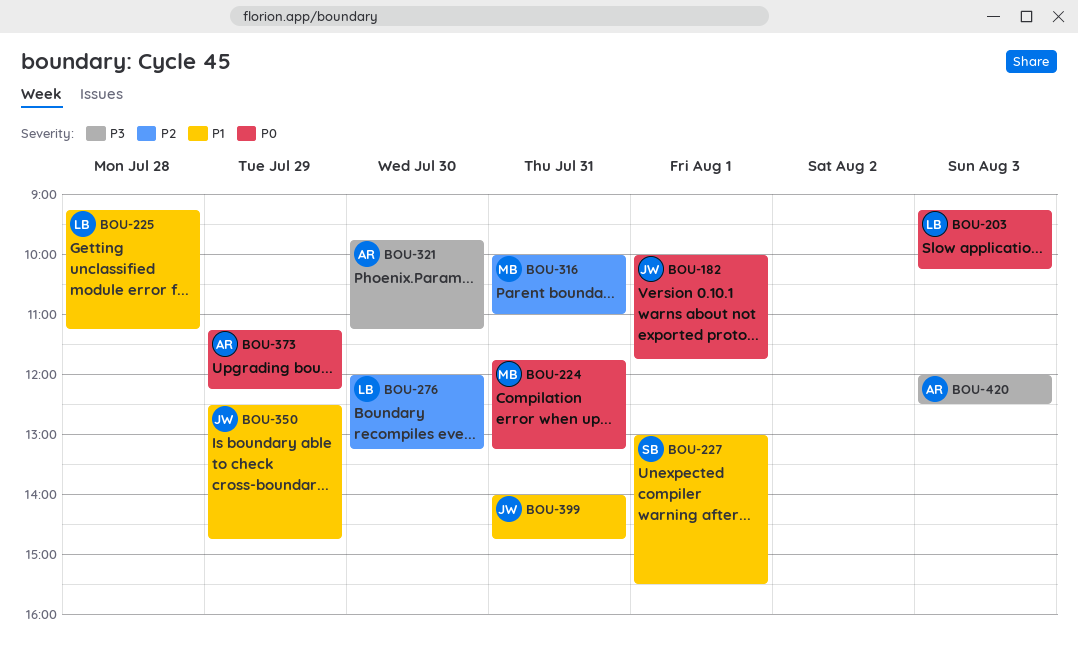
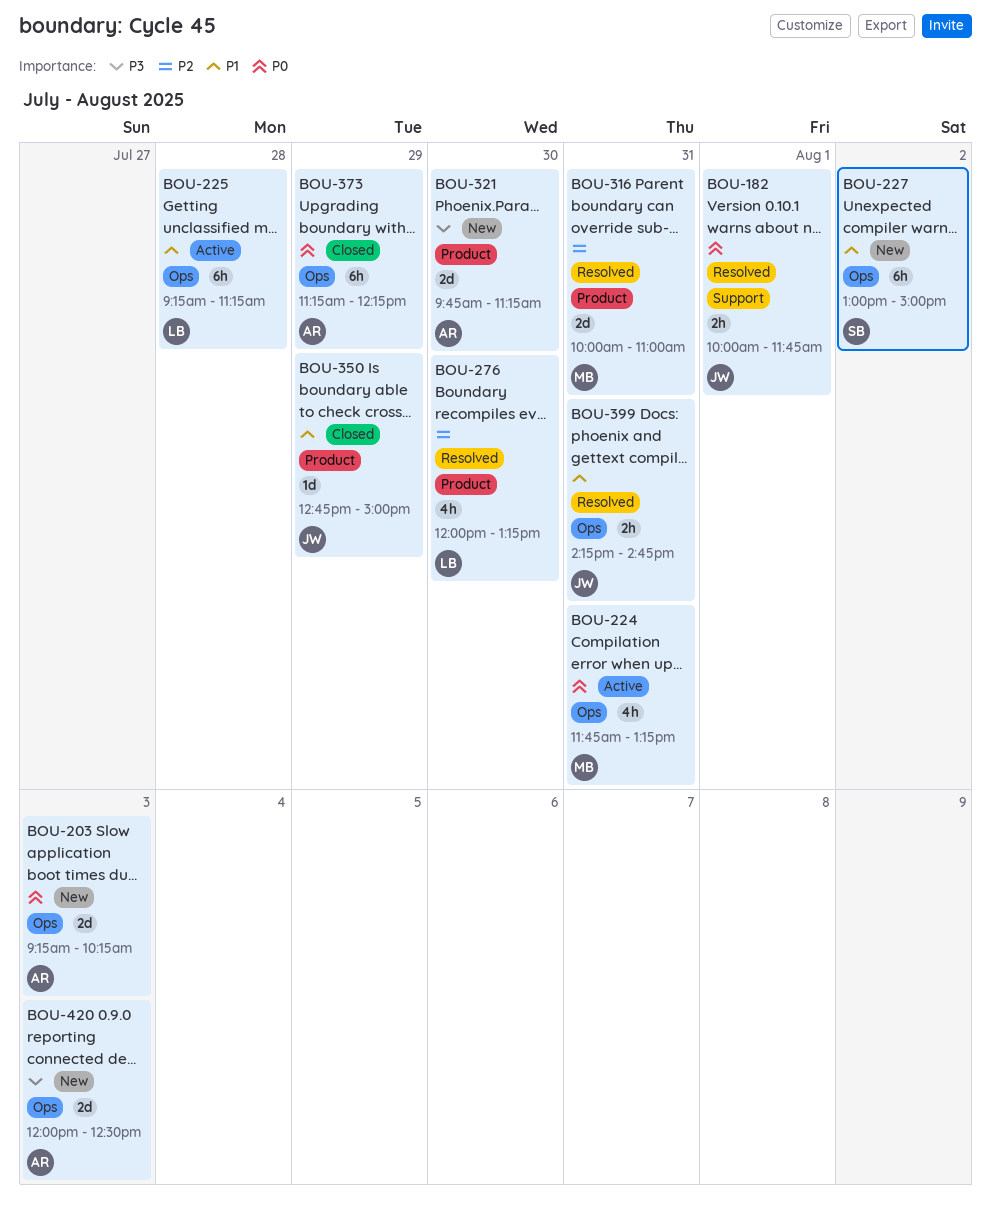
BOU-203, owner: LB -> AR
BOU-227, day: Aug 1 -> Aug 2
BOU-227, ends: 15:30 -> 15:00
BOU-350, begins: 12:30 -> 12:45
BOU-350, ends: 14:45 -> 15:00
BOU-399, begins: 14:00 -> 14:15

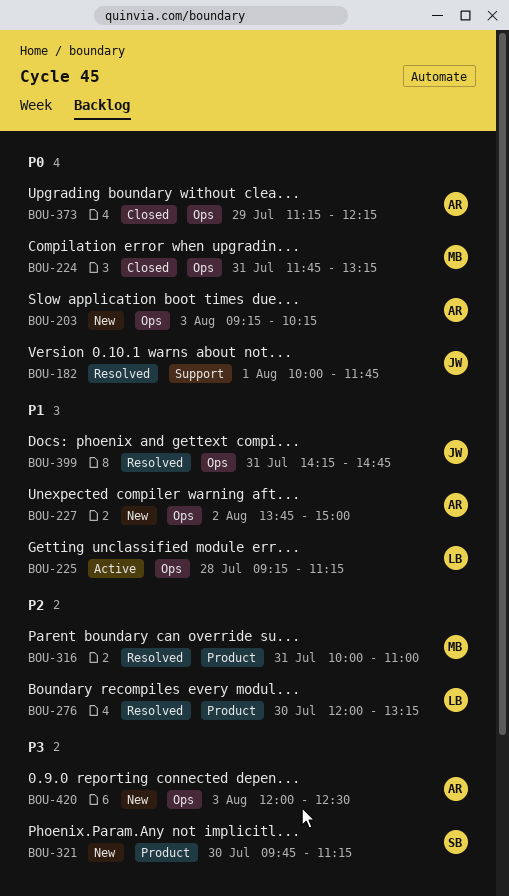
BOU-224, status: Active -> Closed
BOU-227, owner: SB -> AR
BOU-227, begins: 13:00 -> 13:45
BOU-321, owner: AR -> SB
BOU-350: present -> none

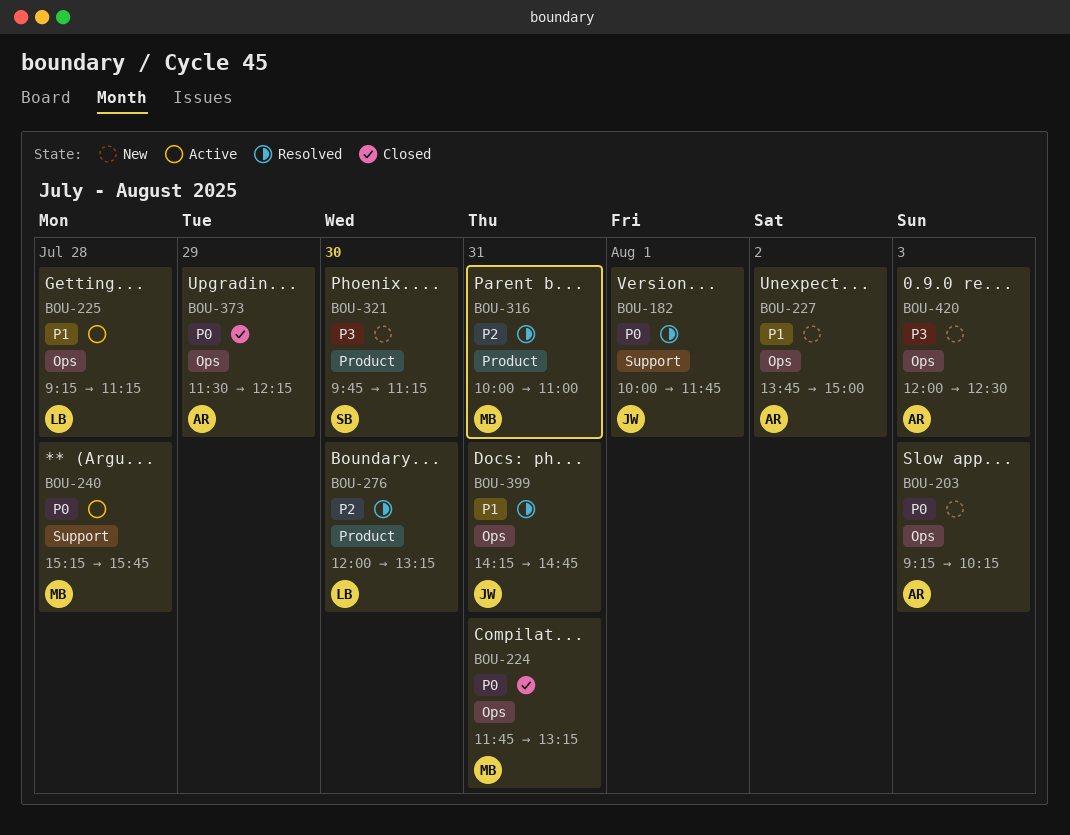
BOU-240: none -> present
BOU-373, begins: 11:15 -> 11:30

